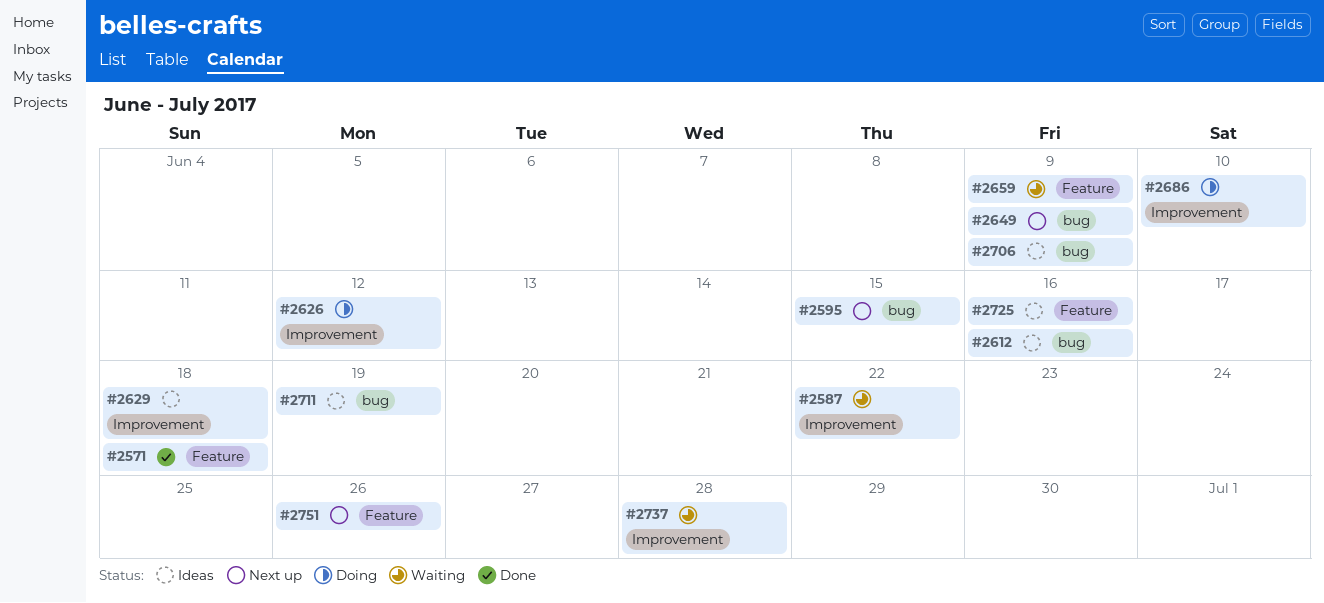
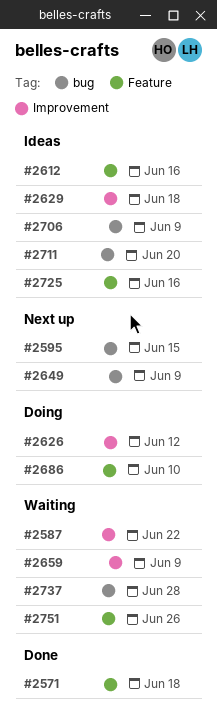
#2612, label: bug -> Feature
#2659, label: Feature -> Improvement
#2686, label: Improvement -> Feature
#2711, due: Jun 19 -> Jun 20
#2737, label: Improvement -> bug
#2751, status: Next up -> Waiting

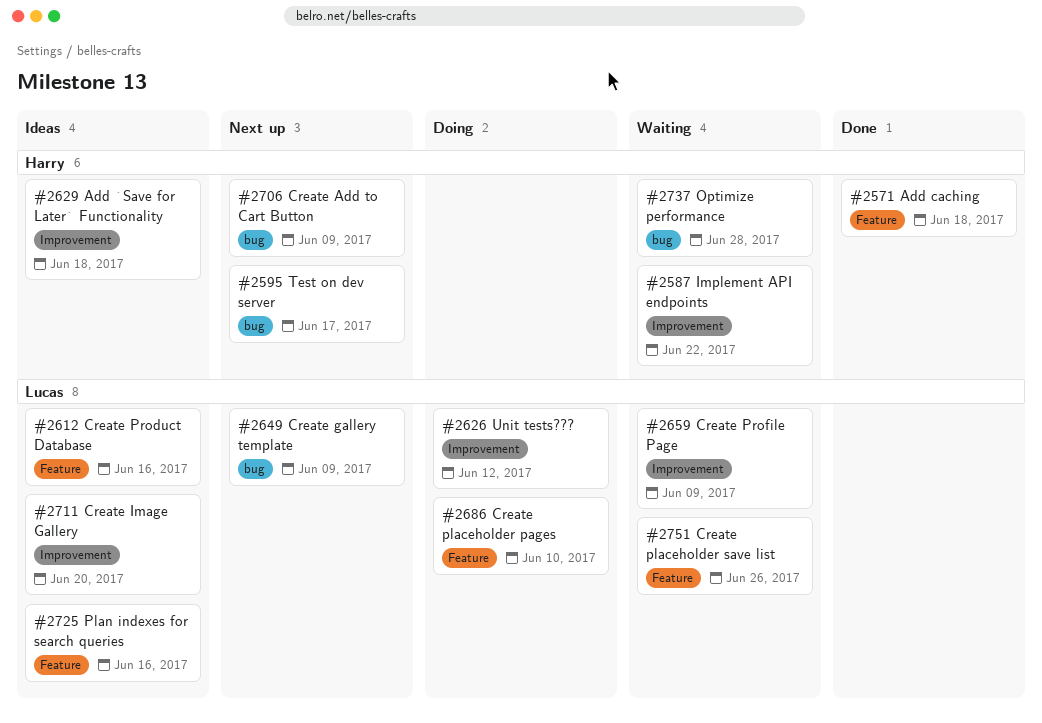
#2595, due: Jun 15 -> Jun 17
#2706, status: Ideas -> Next up
#2711, label: bug -> Improvement

